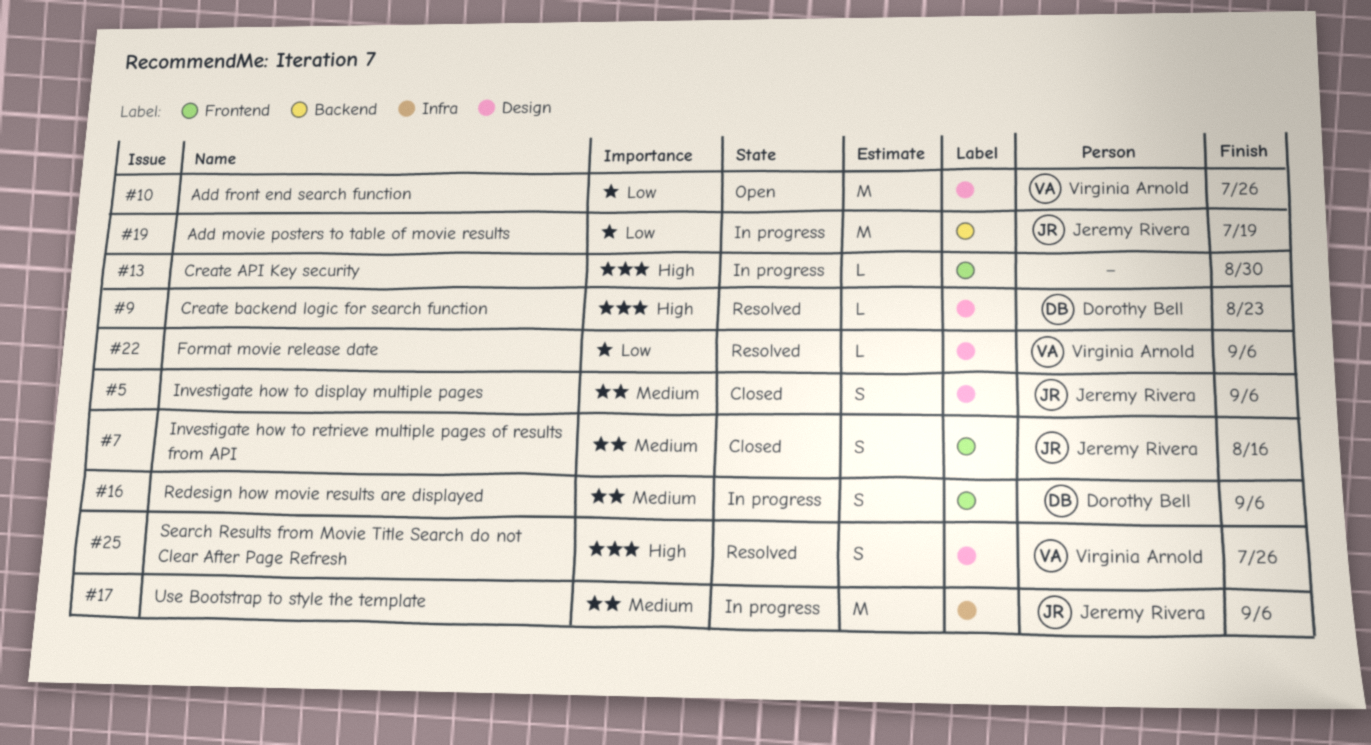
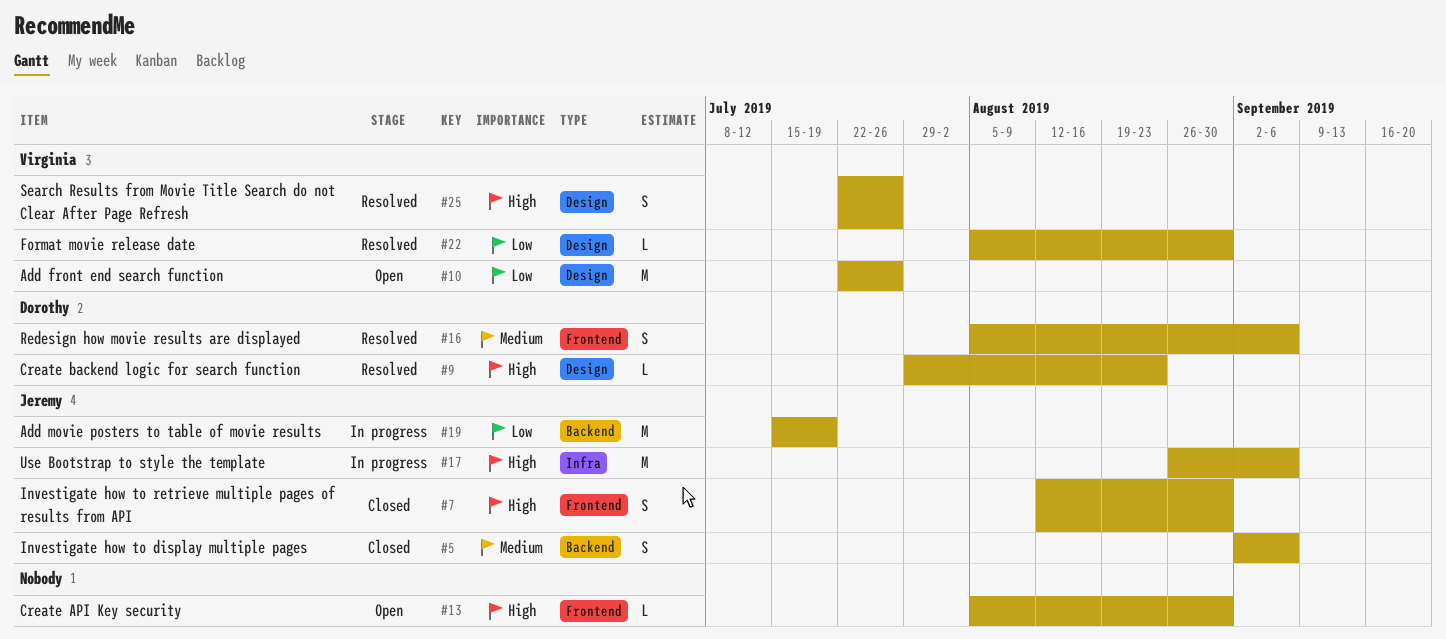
#5, label: Design -> Backend
#7, priority: Medium -> High
#7, due: Aug 16 -> Aug 30
#13, status: In progress -> Open
#16, status: In progress -> Resolved
#17, priority: Medium -> High
#22, due: Sep 6 -> Aug 30

